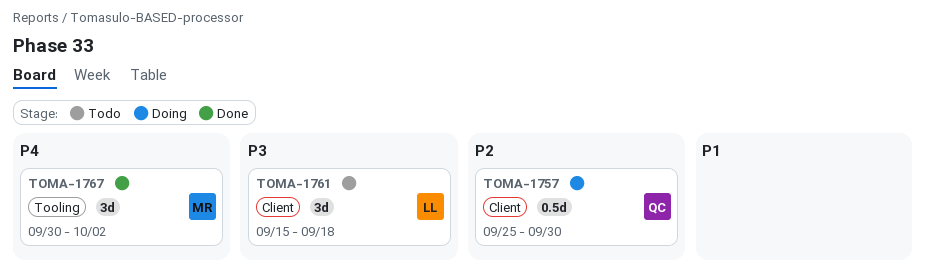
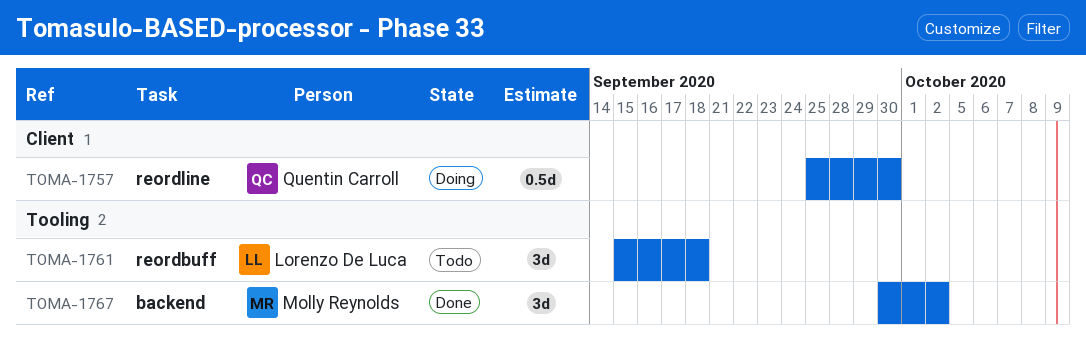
TOMA-1761, label: Client -> Tooling

